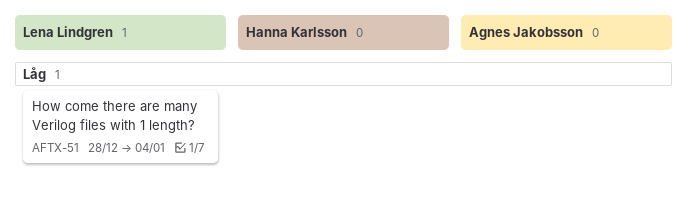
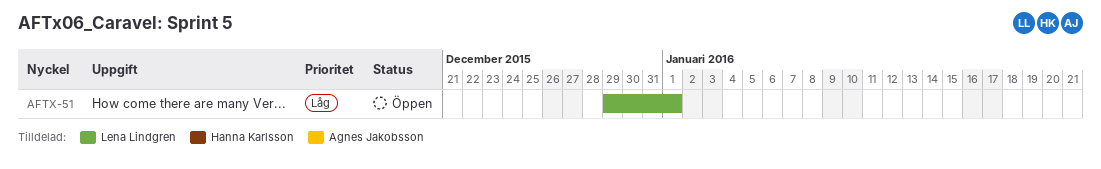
AFTX-51, start: Dec 28 -> Dec 29
AFTX-51, due: Jan 4 -> Jan 1

